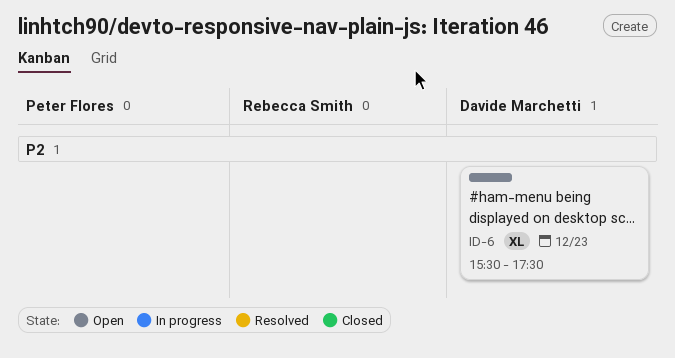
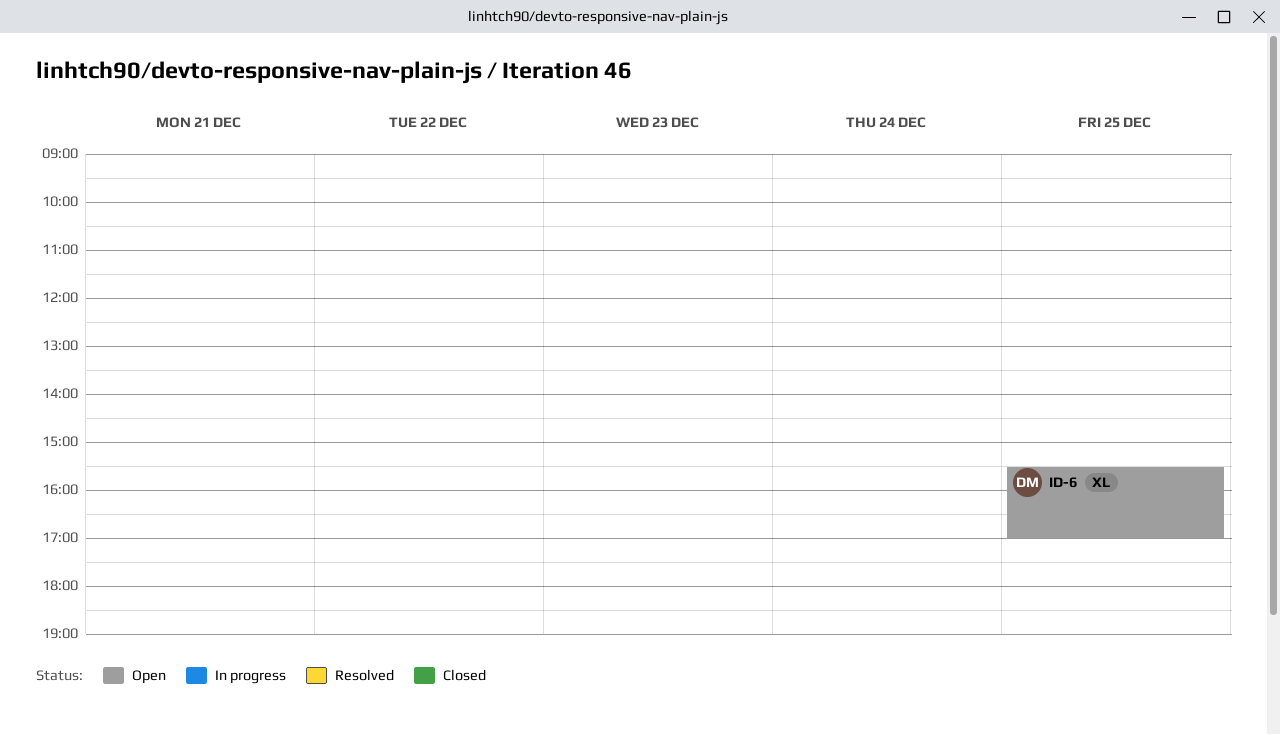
ID-6, day: Dec 23 -> Dec 25
ID-6, ends: 17:30 -> 17:00

